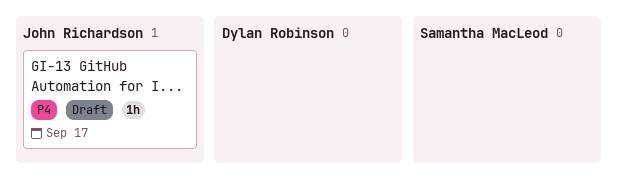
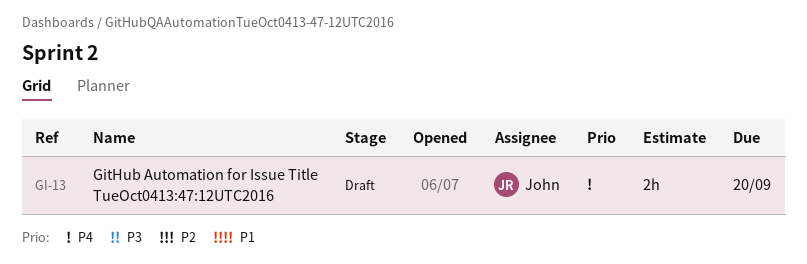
GI-13, estimate: 1h -> 2h
GI-13, due: Sep 17 -> Sep 20

